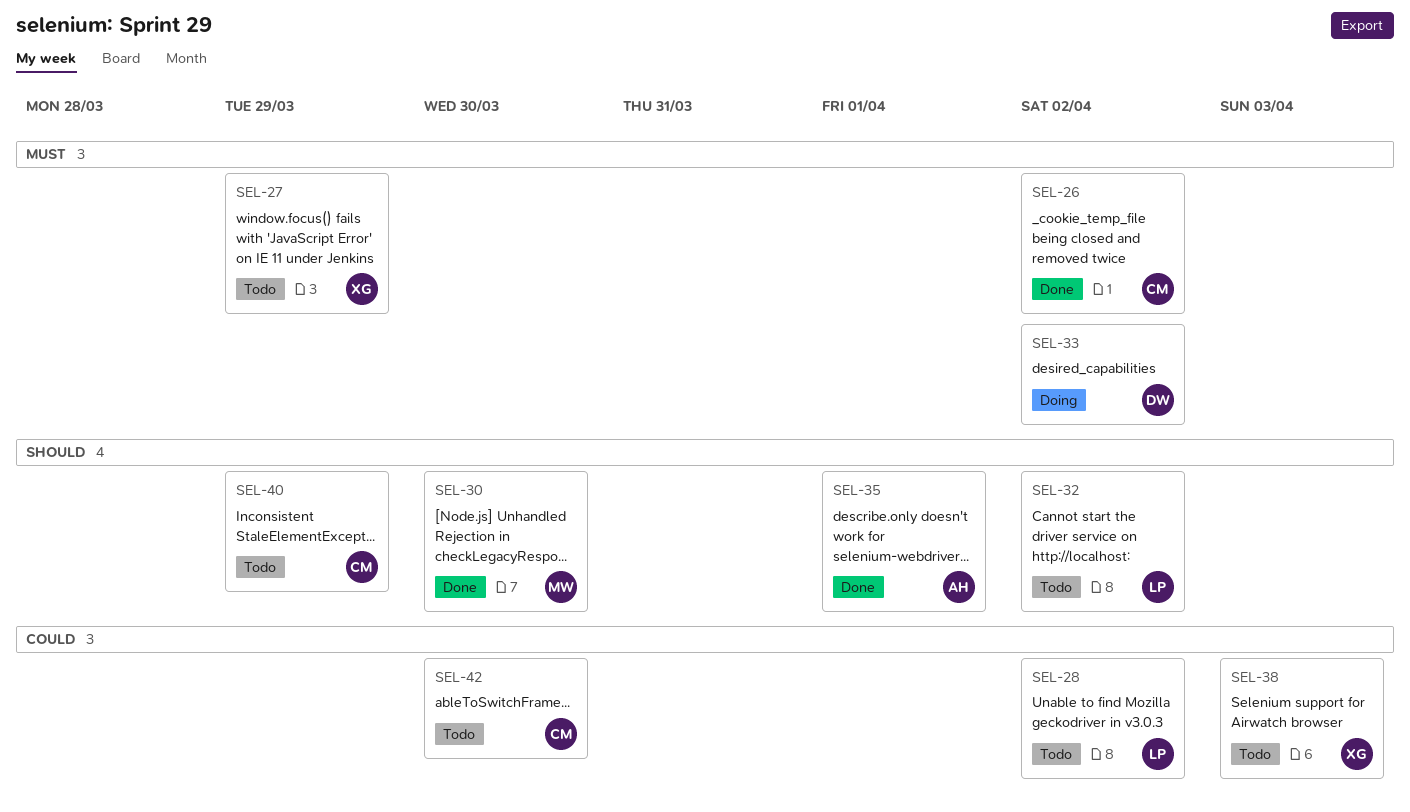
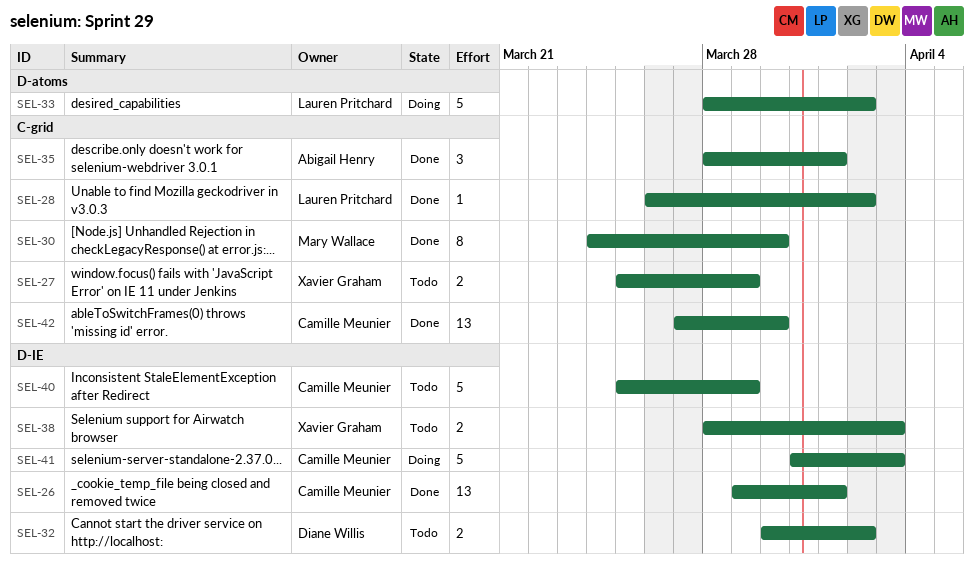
SEL-26, due: Apr 2 -> Apr 1
SEL-28, status: Todo -> Done
SEL-32, owner: Lauren Pritchard -> Diane Willis
SEL-33, owner: Diane Willis -> Lauren Pritchard
SEL-41: none -> present
SEL-42, status: Todo -> Done

